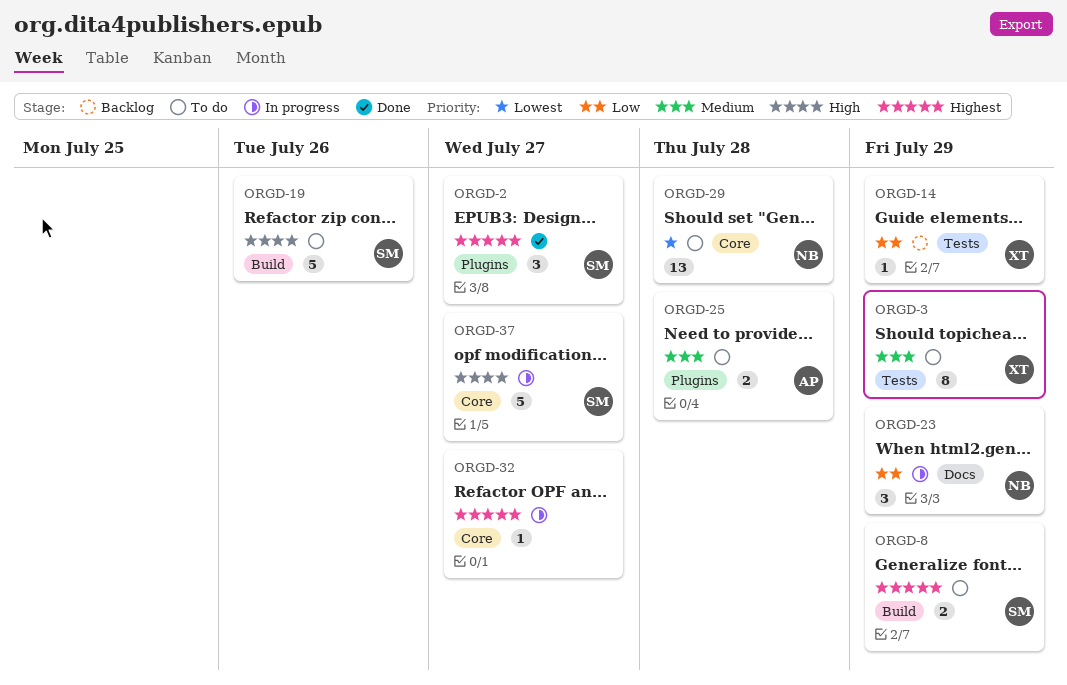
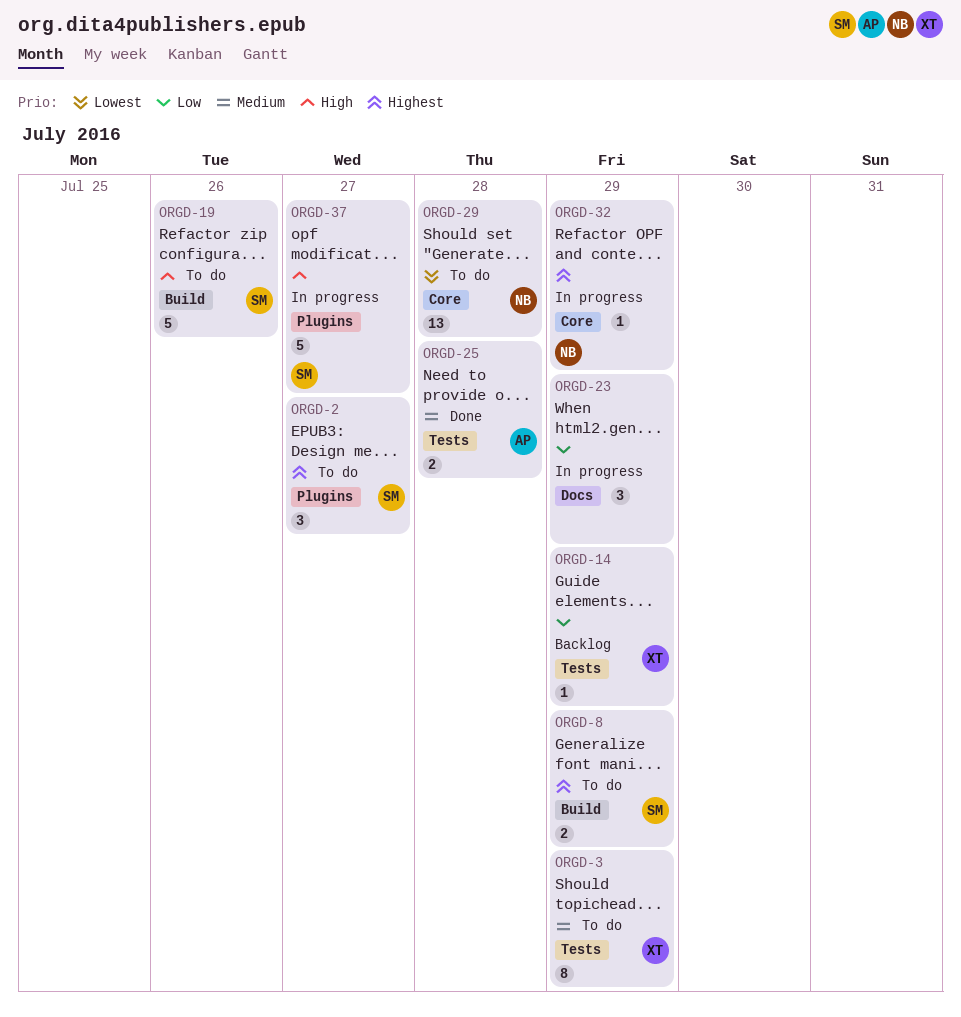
ORGD-2, status: Done -> To do
ORGD-23, owner: NB -> none
ORGD-25, status: To do -> Done
ORGD-25, label: Plugins -> Tests
ORGD-32, owner: none -> NB
ORGD-32, due: Jul 27 -> Jul 29
ORGD-37, label: Core -> Plugins

